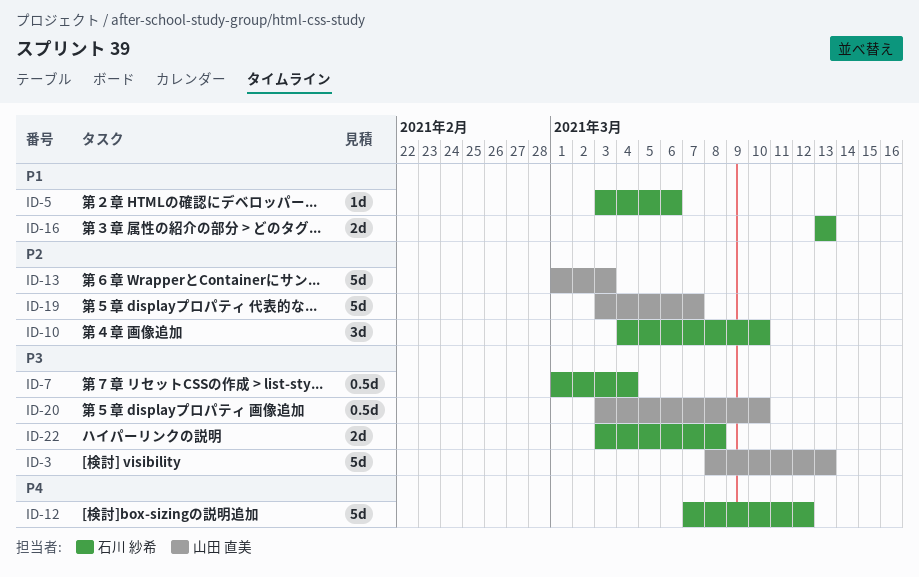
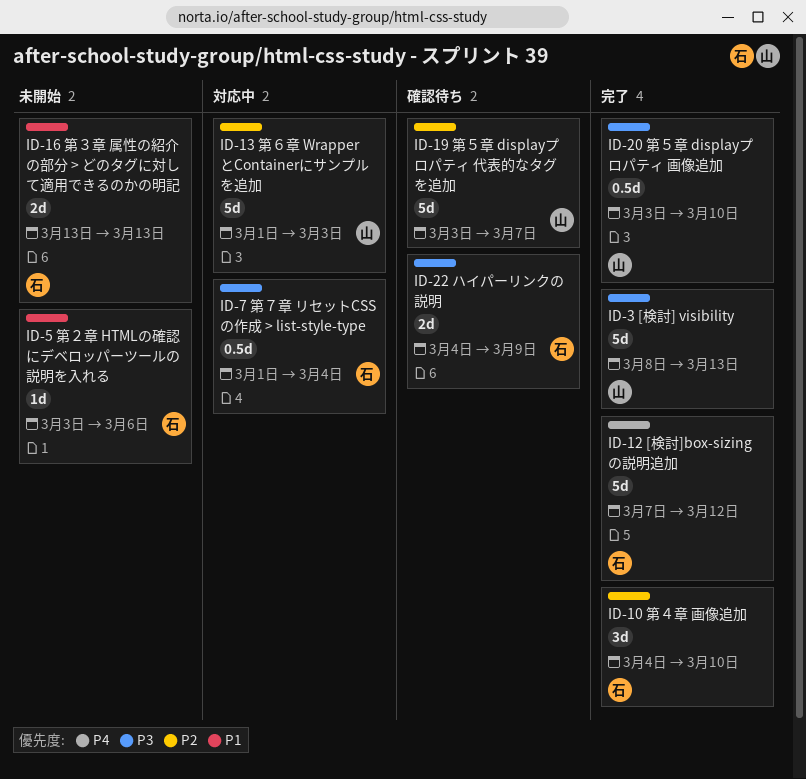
ID-22, start: Mar 3 -> Mar 4
ID-22, due: Mar 8 -> Mar 9

